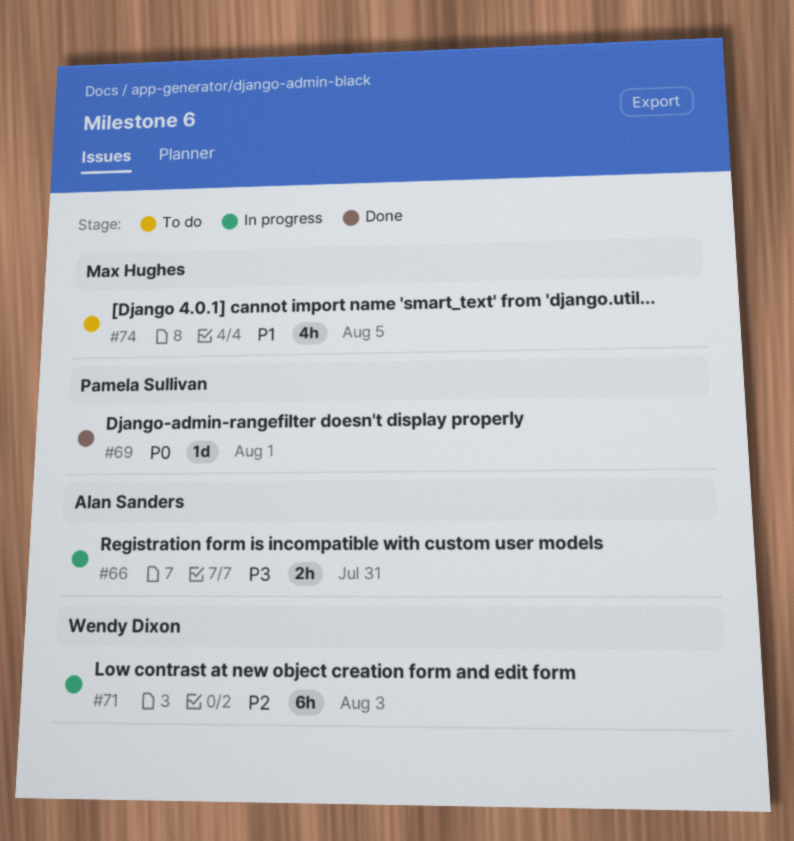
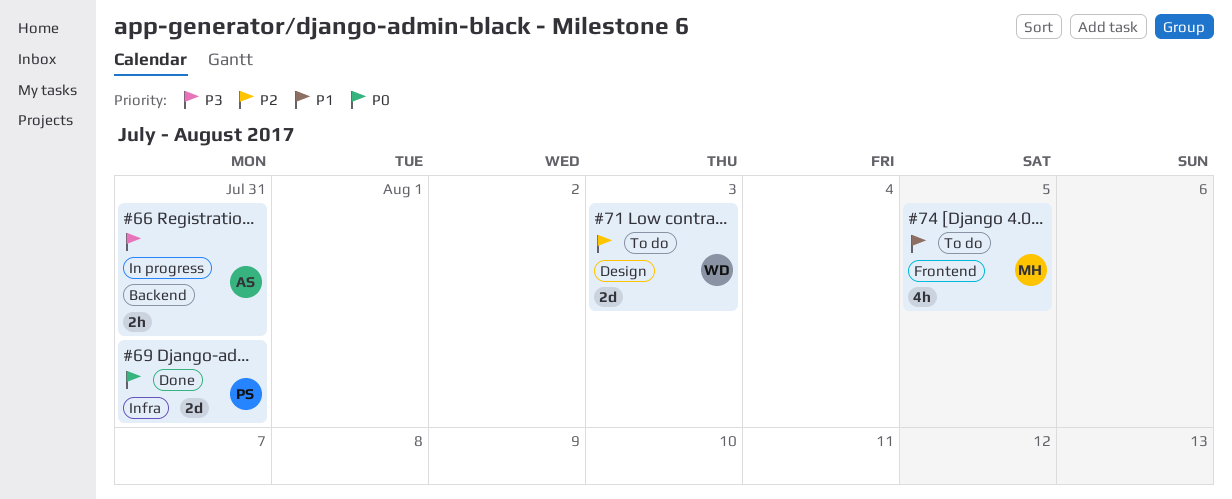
#69, estimate: 1d -> 2d
#69, due: Aug 1 -> Jul 31
#71, status: In progress -> To do
#71, estimate: 6h -> 2d

